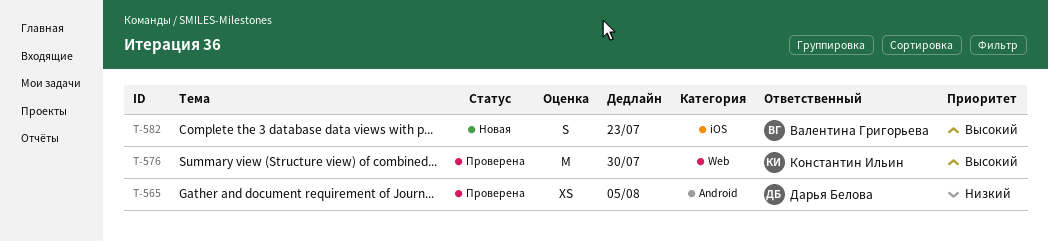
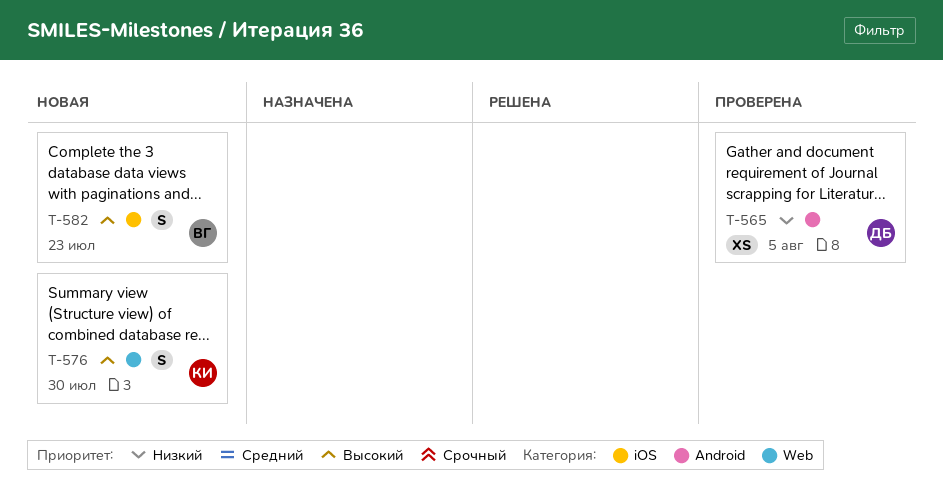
T-576, status: Проверена -> Новая
T-576, estimate: M -> S

